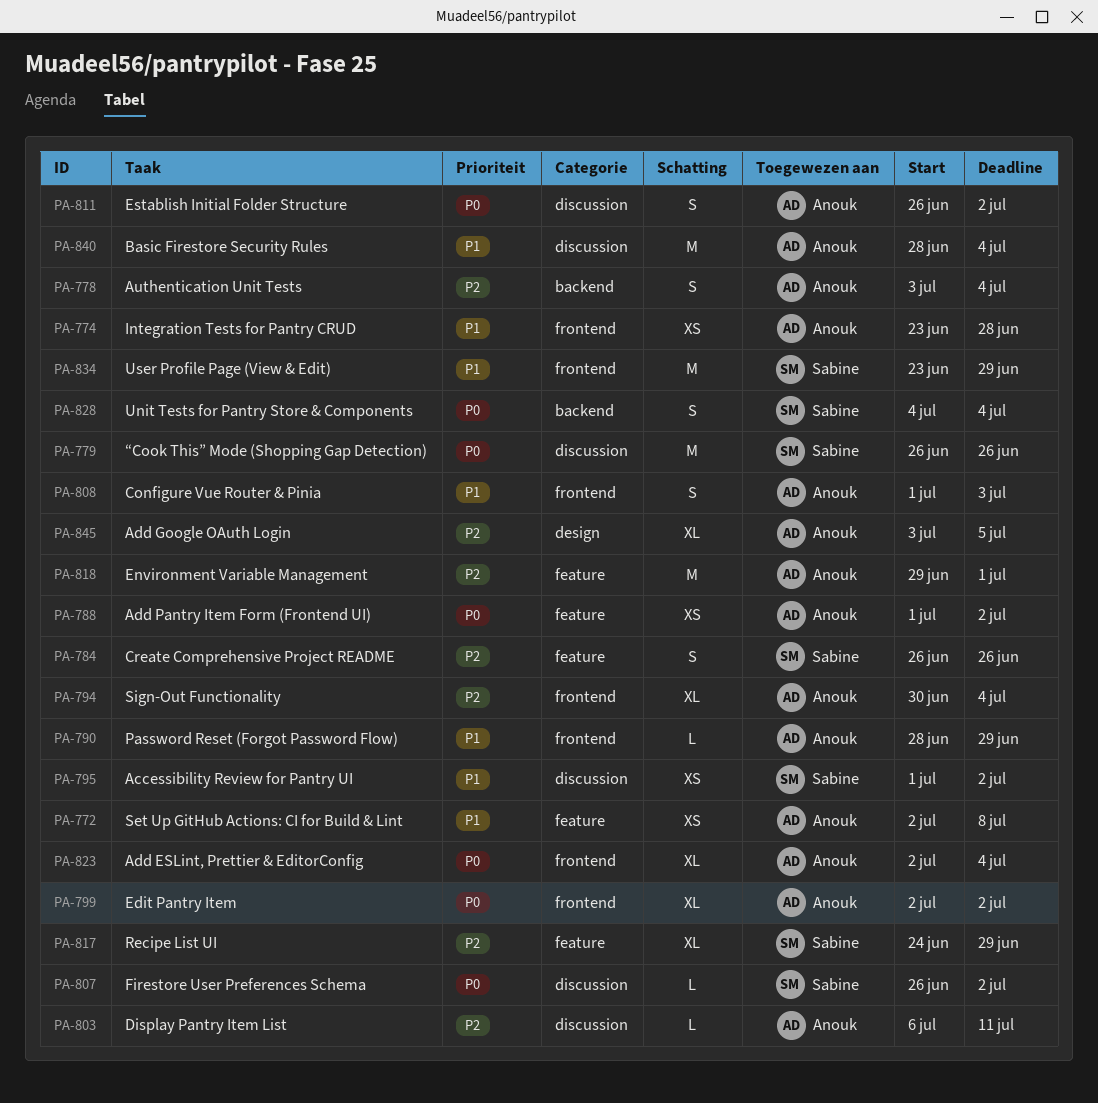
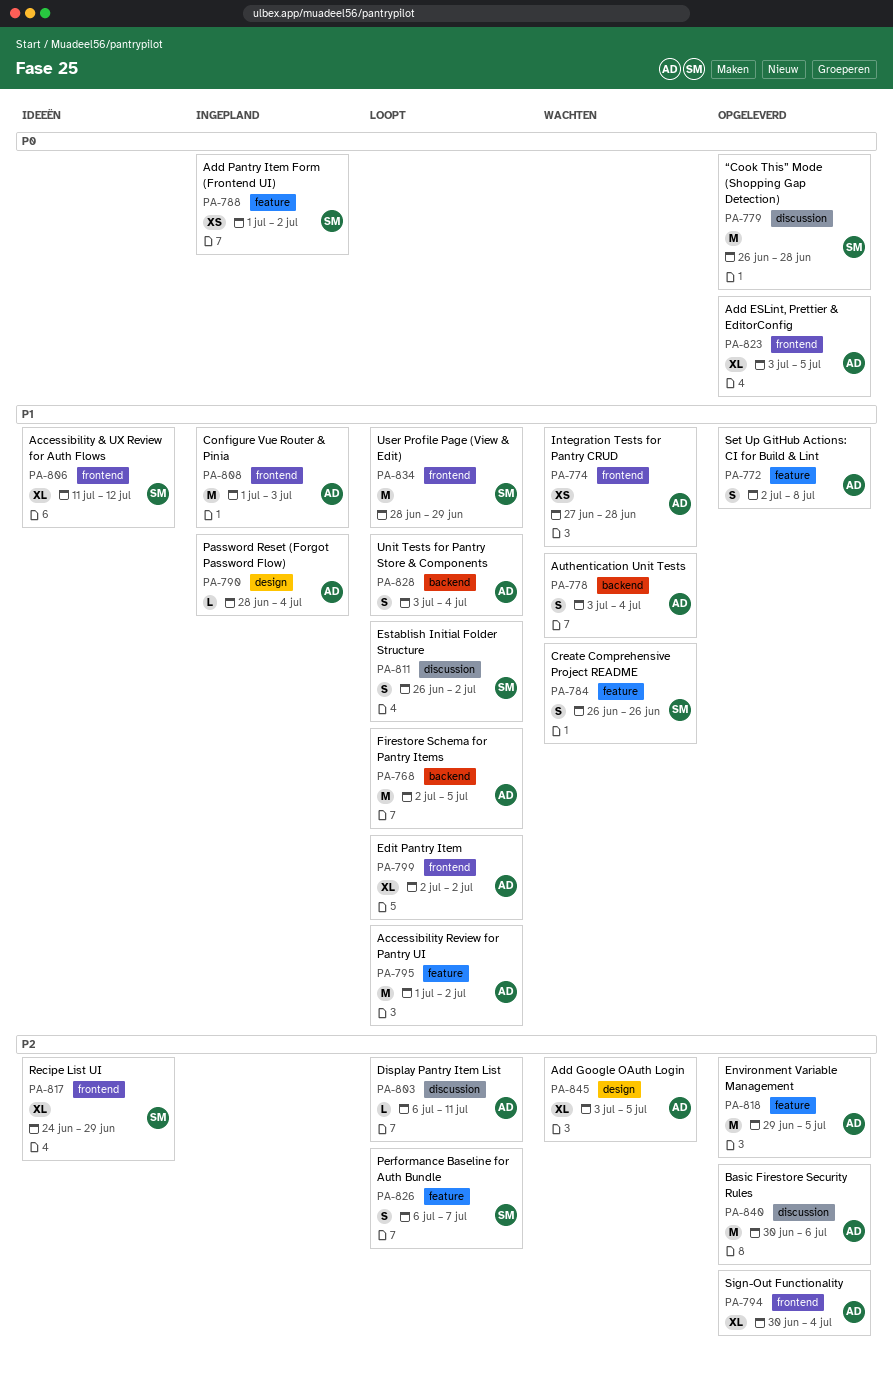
PA-768: none -> present
PA-772, estimate: XS -> S
PA-774, start: Jun 23 -> Jun 27
PA-778, priority: P2 -> P1
PA-779, due: Jun 26 -> Jun 28
PA-784, priority: P2 -> P1
PA-788, owner: Anouk -> Sabine
PA-790, label: frontend -> design
PA-790, due: Jun 29 -> Jul 4
PA-795, owner: Sabine -> Anouk
PA-795, label: discussion -> feature
PA-795, estimate: XS -> M
PA-799, priority: P0 -> P1
PA-806: none -> present
PA-807: present -> none
PA-808, estimate: S -> M
PA-811, owner: Anouk -> Sabine
PA-811, priority: P0 -> P1
PA-817, label: feature -> frontend
PA-818, due: Jul 1 -> Jul 5
PA-823, start: Jul 2 -> Jul 3
PA-823, due: Jul 4 -> Jul 5
PA-826: none -> present
PA-828, owner: Sabine -> Anouk
PA-828, priority: P0 -> P1
PA-828, start: Jul 4 -> Jul 3
PA-834, start: Jun 23 -> Jun 28
PA-840, priority: P1 -> P2
PA-840, start: Jun 28 -> Jun 30
PA-840, due: Jul 4 -> Jul 6

